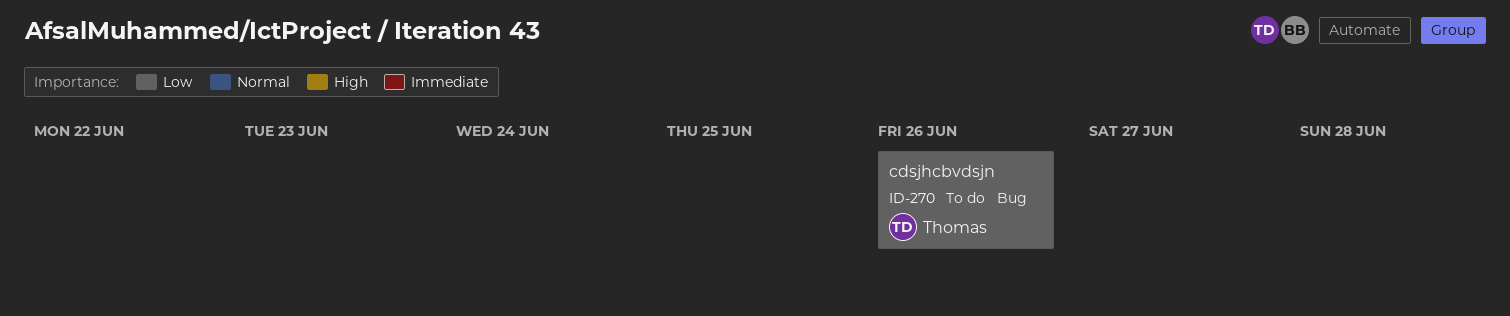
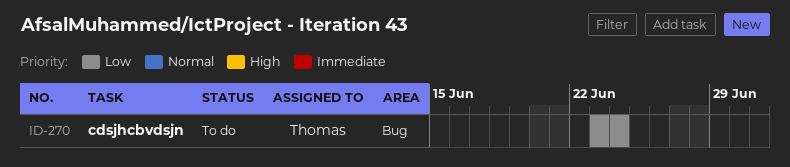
ID-270, due: Jun 26 -> Jun 24

